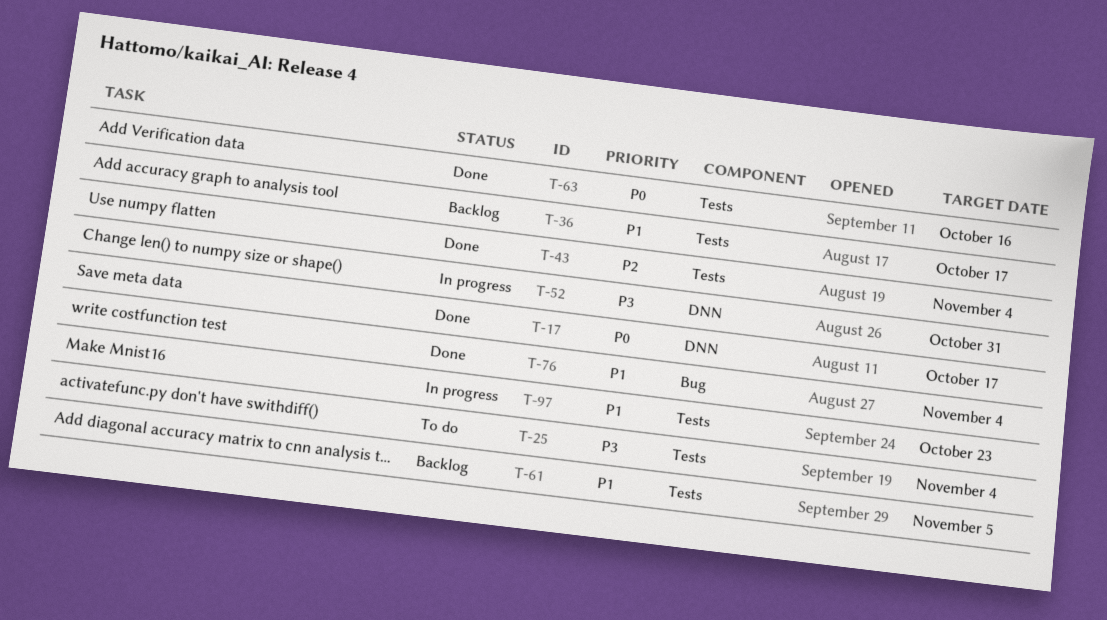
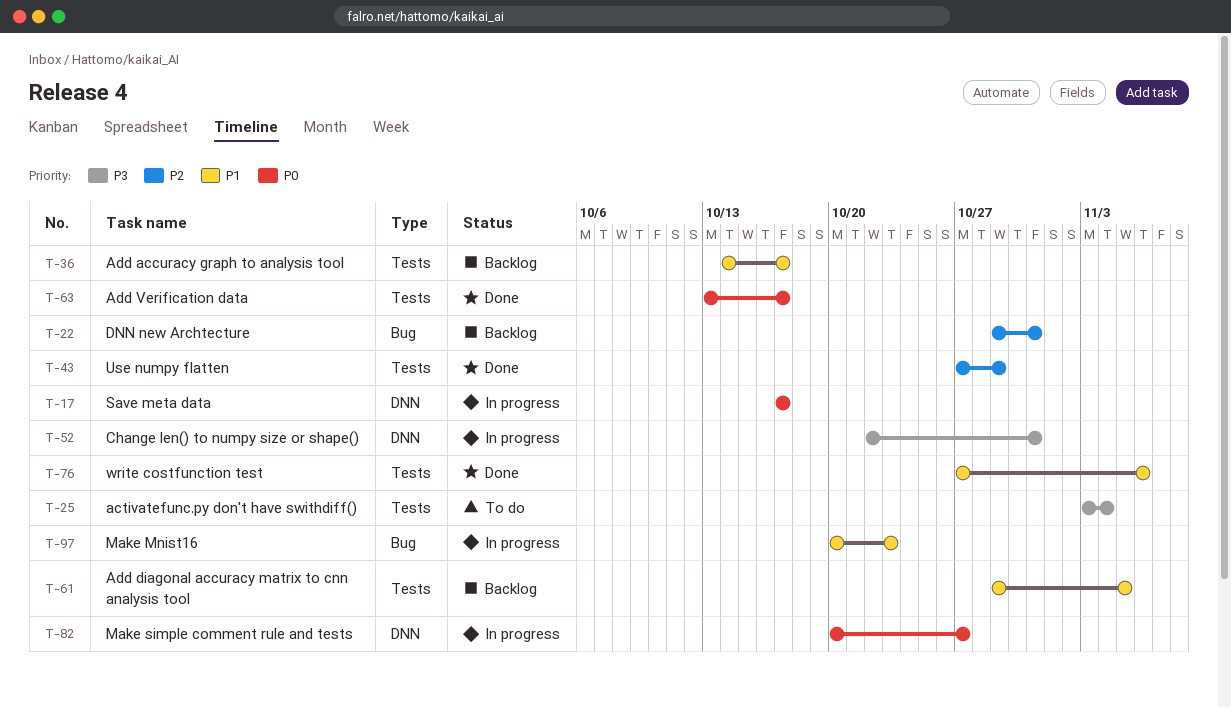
T-17, status: Done -> In progress
T-22: none -> present
T-43, due: Nov 4 -> Oct 29
T-63, due: Oct 16 -> Oct 17
T-76, label: Bug -> Tests
T-76, due: Nov 4 -> Nov 6
T-82: none -> present
T-97, label: Tests -> Bug

